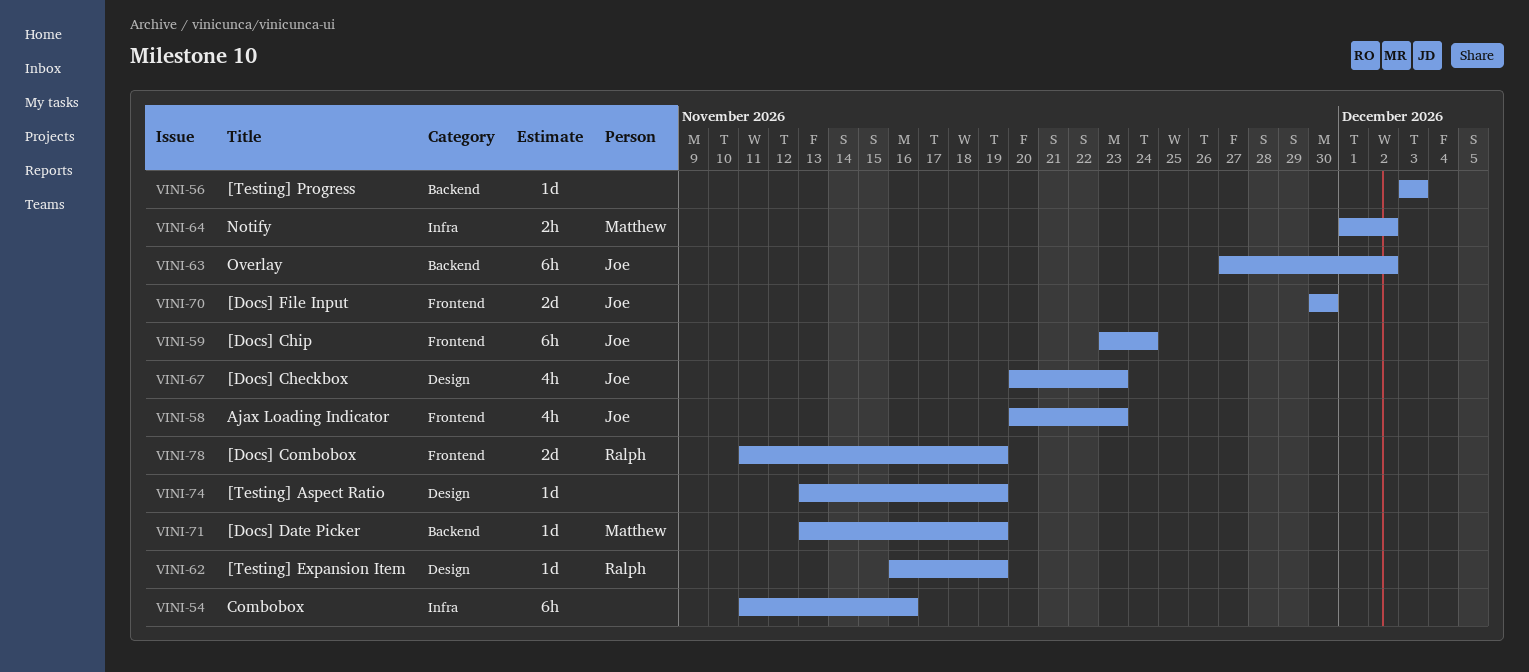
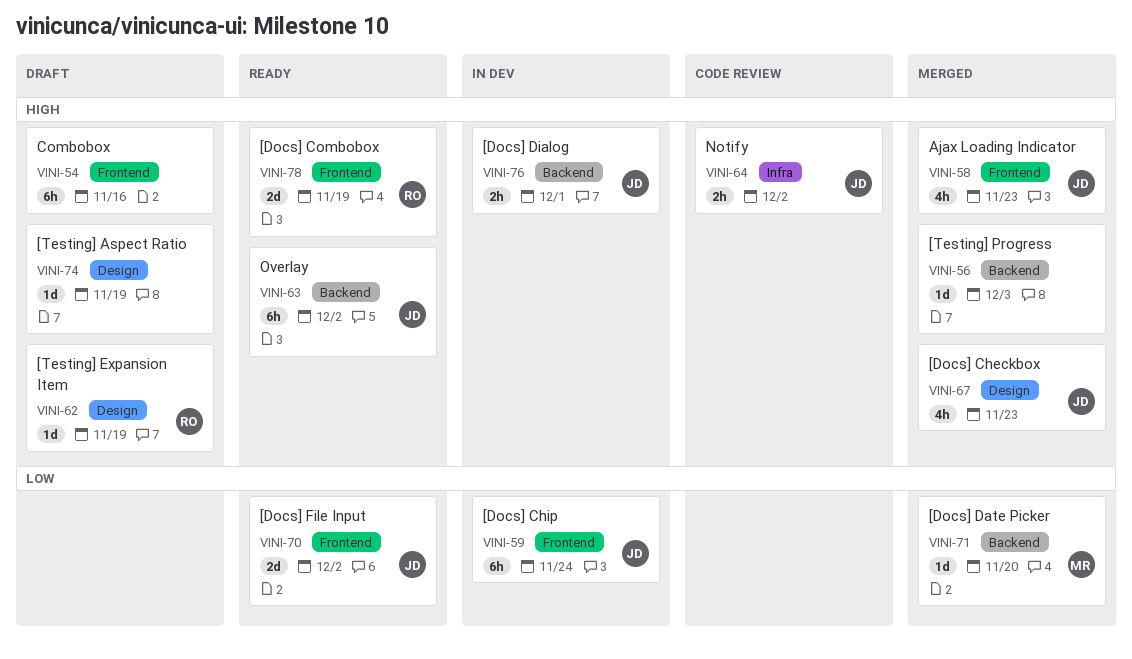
VINI-54, label: Infra -> Frontend
VINI-64, owner: Matthew -> Joe
VINI-70, due: Nov 30 -> Dec 2
VINI-71, due: Nov 19 -> Nov 20
VINI-76: none -> present

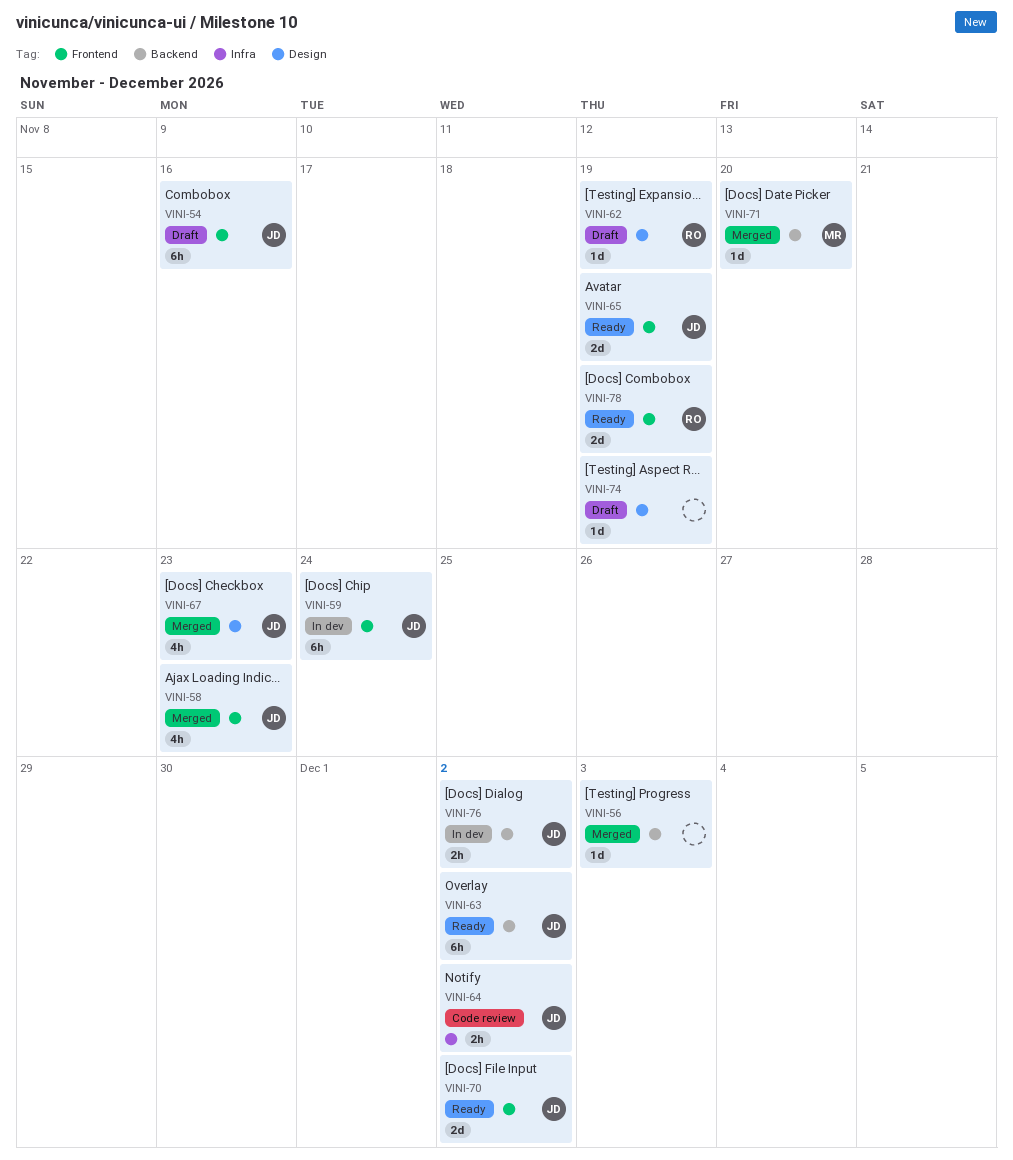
VINI-54, owner: none -> JD
VINI-65: none -> present
VINI-76, due: Dec 1 -> Dec 2

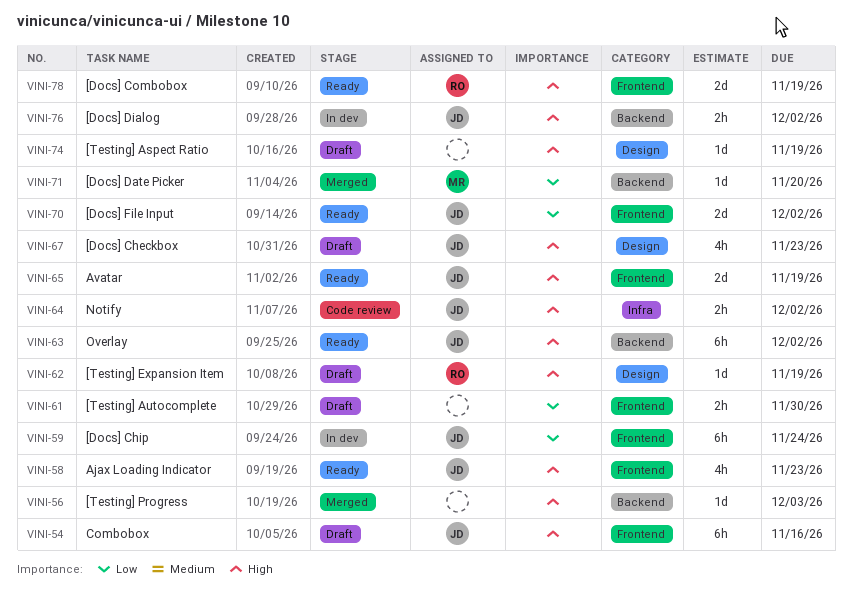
VINI-58, status: Merged -> Ready
VINI-61: none -> present
VINI-67, status: Merged -> Draft

